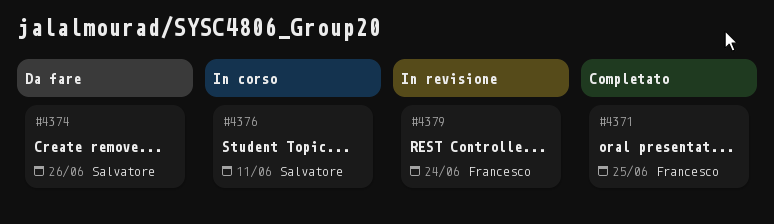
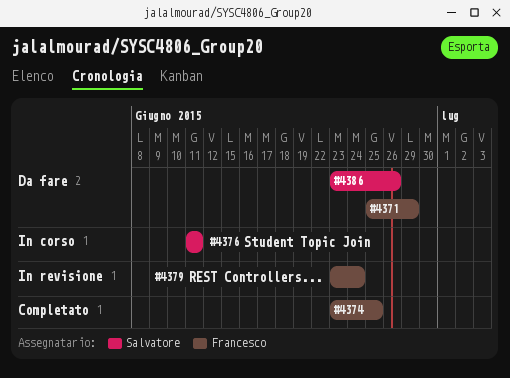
#4371, status: Completato -> Da fare
#4371, due: Jun 25 -> Jun 29
#4374, status: Da fare -> Completato
#4374, owner: Salvatore -> Francesco
#4374, due: Jun 26 -> Jun 25
#4386: none -> present

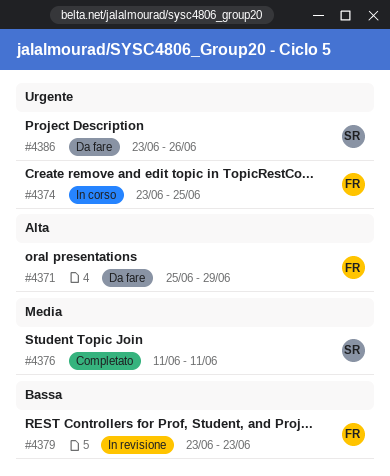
#4374, status: Completato -> In corso
#4376, status: In corso -> Completato
#4379, due: Jun 24 -> Jun 23

